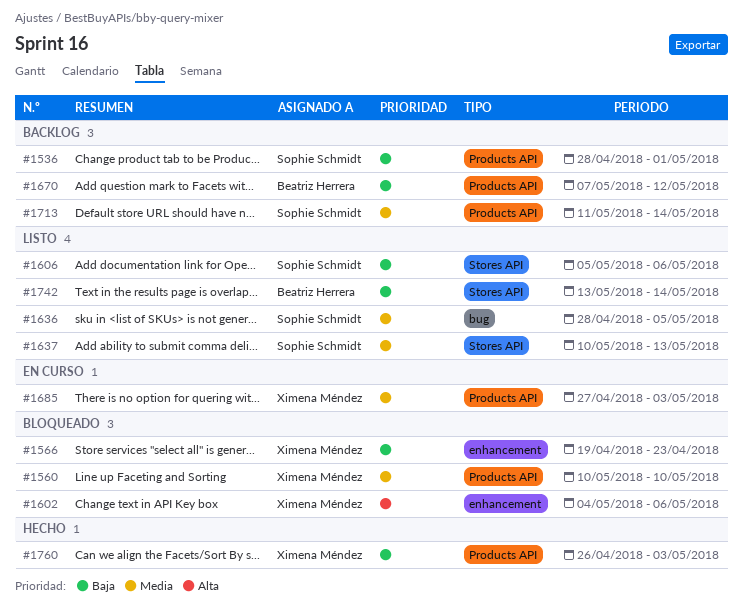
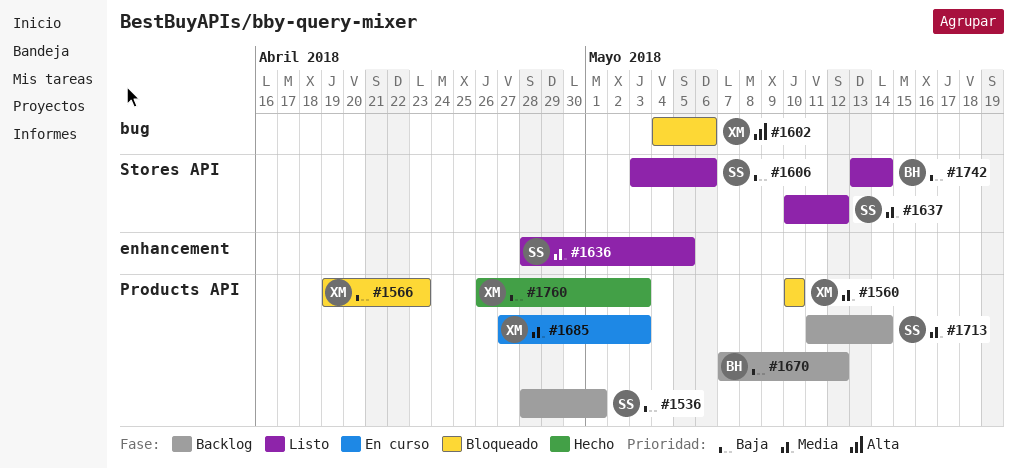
#1566, label: enhancement -> Products API
#1602, label: enhancement -> bug
#1606, start: May 5 -> May 3
#1636, label: bug -> enhancement
#1637, due: May 13 -> May 12

